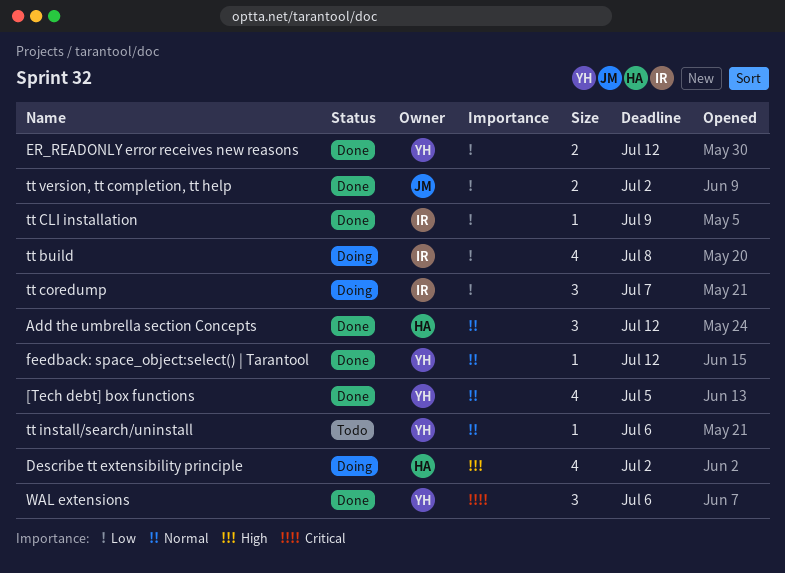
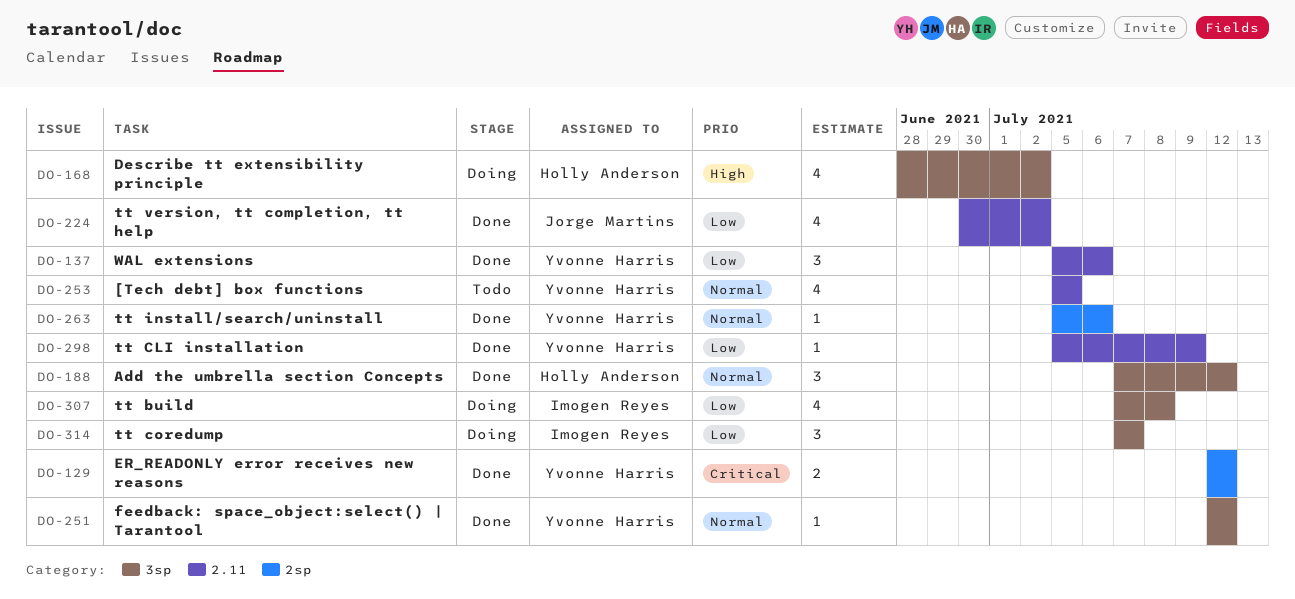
[Tech debt] box functions, status: Done -> Todo
ER_READONLY error receives new reasons, priority: Low -> Critical
tt CLI installation, owner: Imogen Reyes -> Yvonne Harris
tt install/search/uninstall, status: Todo -> Done
tt version, tt completion, tt help, estimate: 2 -> 4
WAL extensions, priority: Critical -> Low

